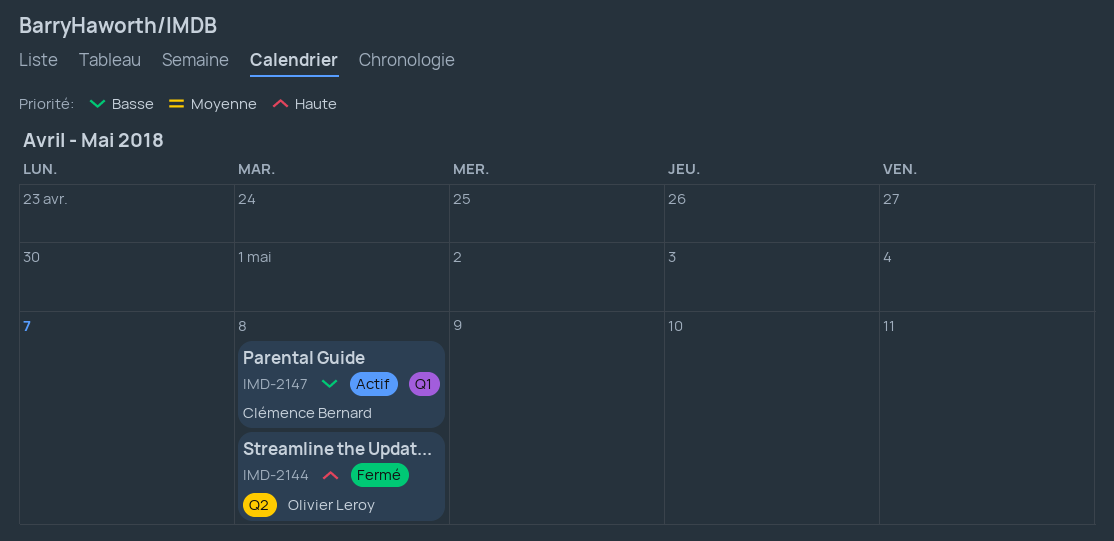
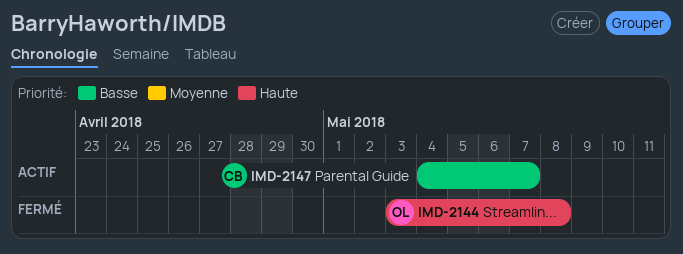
IMD-2147, due: May 8 -> May 7

